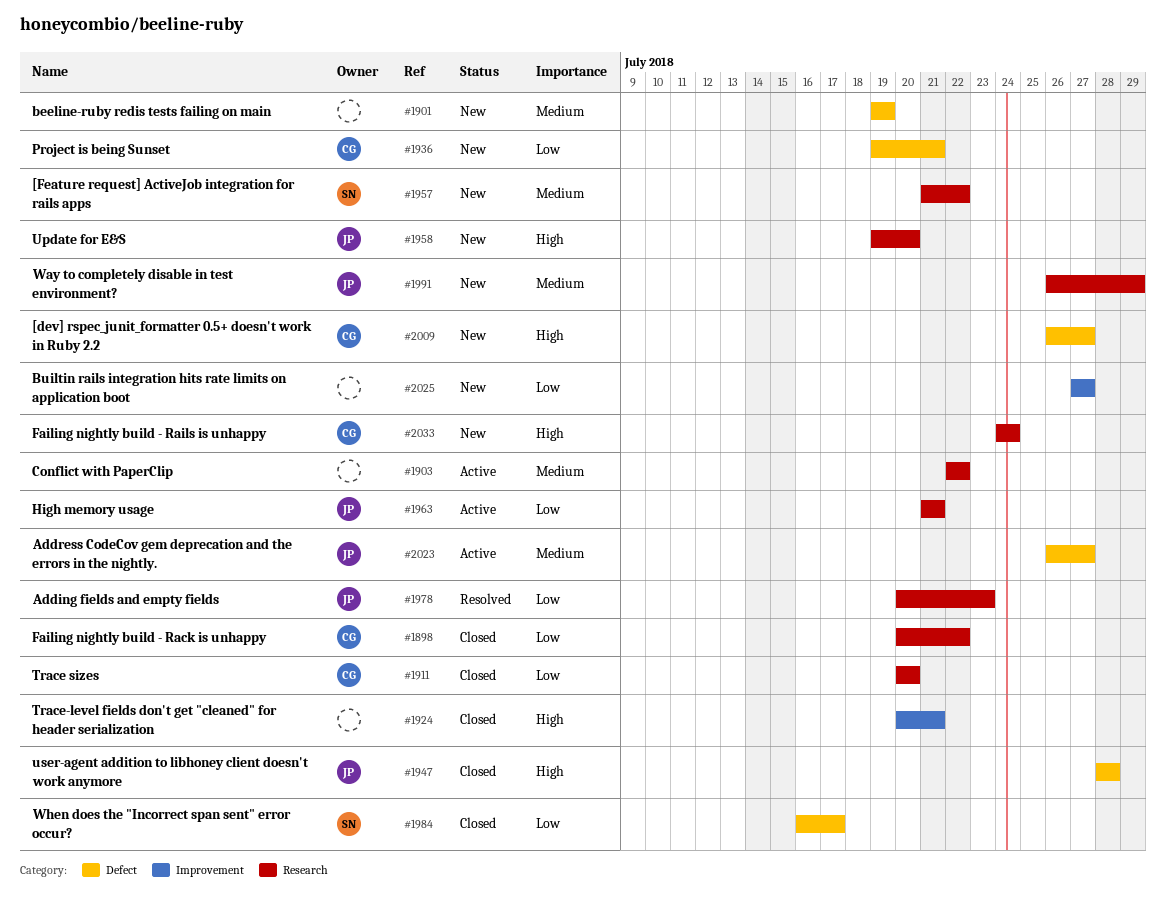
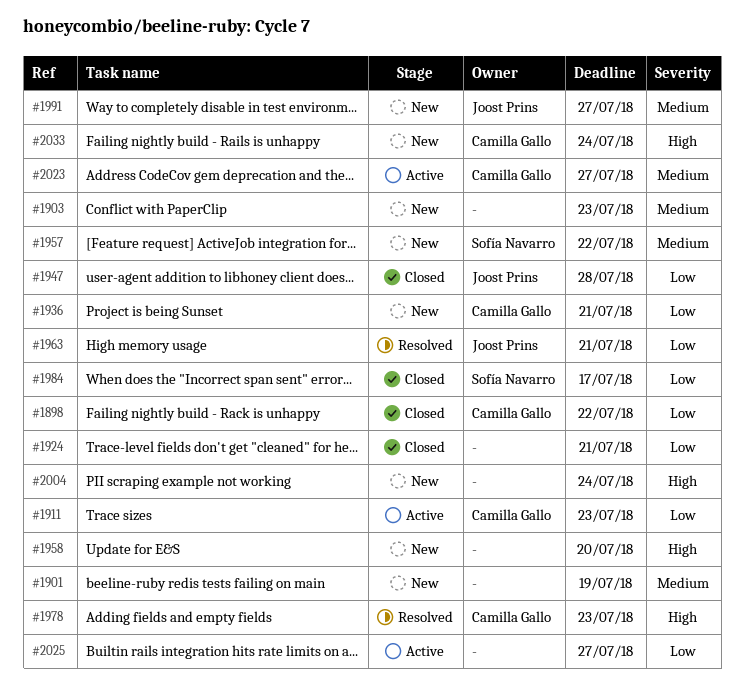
#1903, status: Active -> New
#1903, due: Jul 22 -> Jul 23
#1911, status: Closed -> Active
#1911, due: Jul 20 -> Jul 23
#1924, priority: High -> Low
#1947, priority: High -> Low
#1958, owner: Joost Prins -> none
#1963, status: Active -> Resolved
#1978, owner: Joost Prins -> Camilla Gallo
#1978, priority: Low -> High
#1991, due: Jul 29 -> Jul 27
#2004: none -> present
#2009: present -> none
#2023, owner: Joost Prins -> Camilla Gallo
#2025, status: New -> Active

